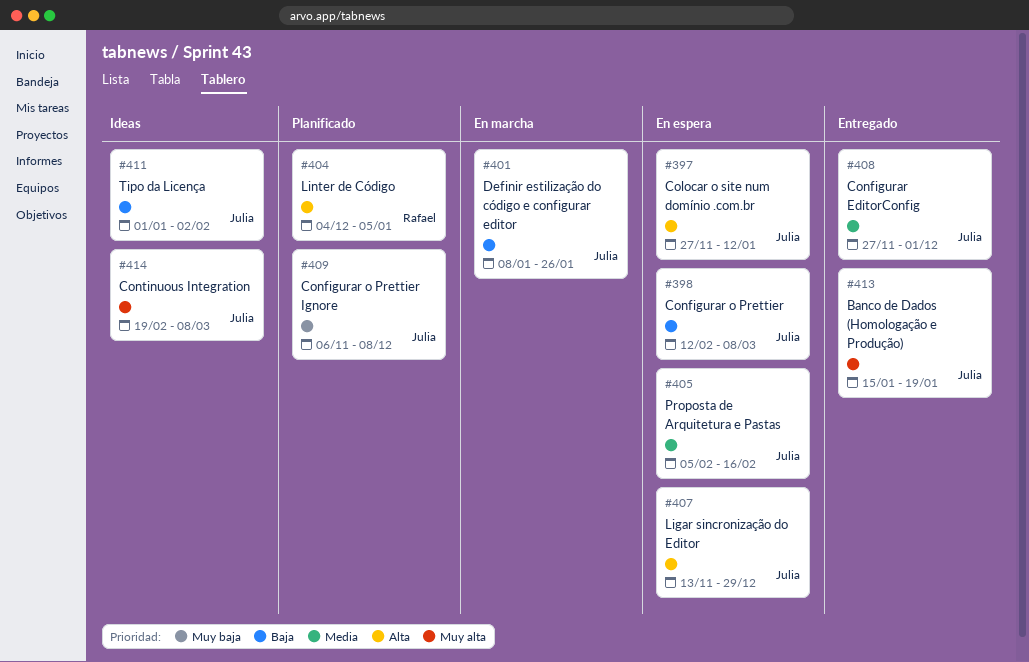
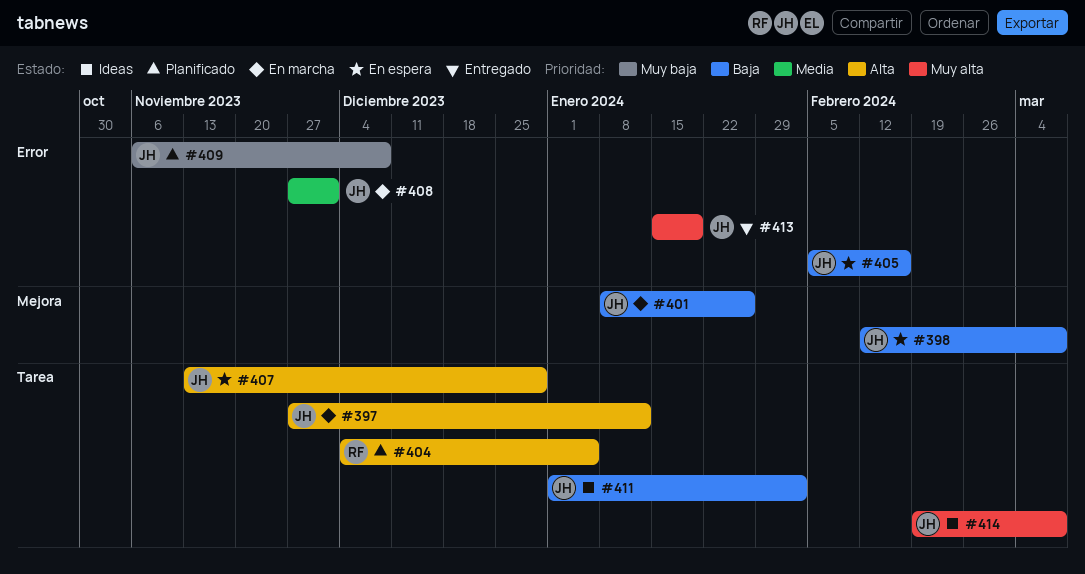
#397, status: En espera -> En marcha
#405, priority: Media -> Baja
#408, status: Entregado -> En marcha

